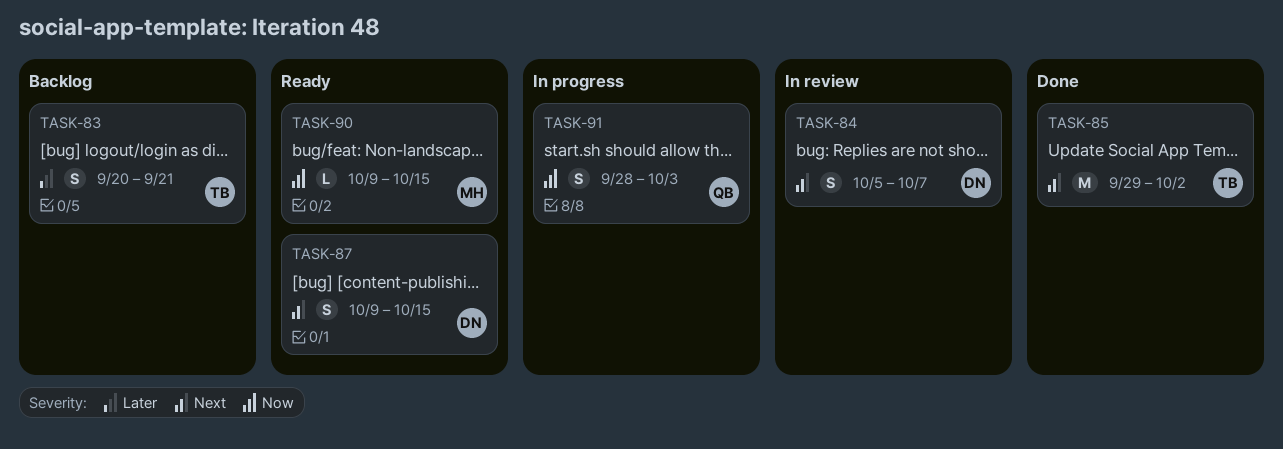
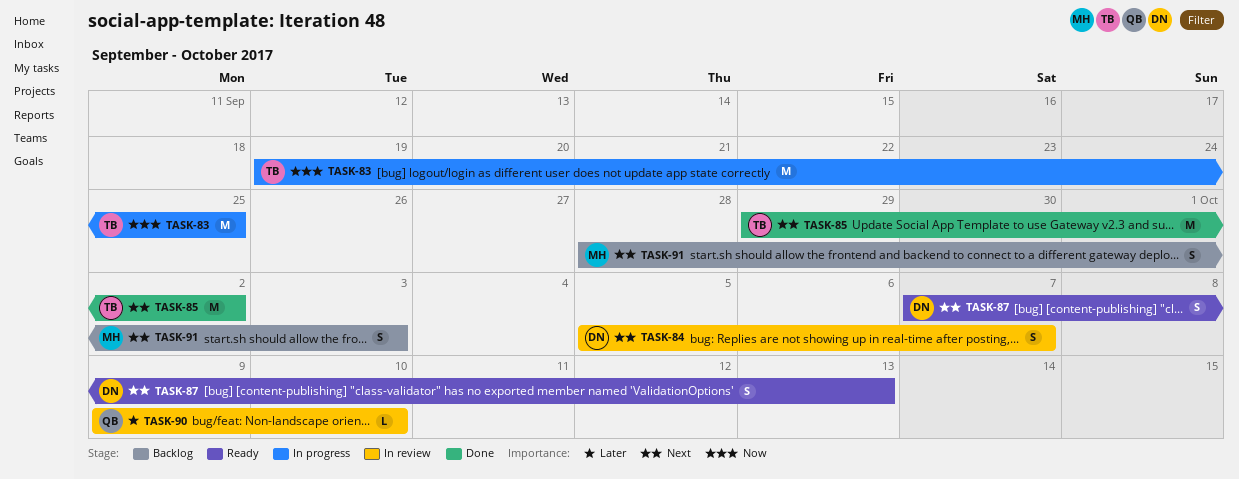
TASK-83, status: Backlog -> In progress
TASK-83, priority: Later -> Now
TASK-83, estimate: S -> M
TASK-83, start: Sep 20 -> Sep 19
TASK-83, due: Sep 21 -> Sep 25
TASK-87, start: Oct 9 -> Oct 7
TASK-87, due: Oct 15 -> Oct 13
TASK-90, status: Ready -> In review
TASK-90, owner: MH -> QB
TASK-90, priority: Now -> Later
TASK-90, due: Oct 15 -> Oct 10
TASK-91, status: In progress -> Backlog
TASK-91, owner: QB -> MH
TASK-91, priority: Now -> Next

